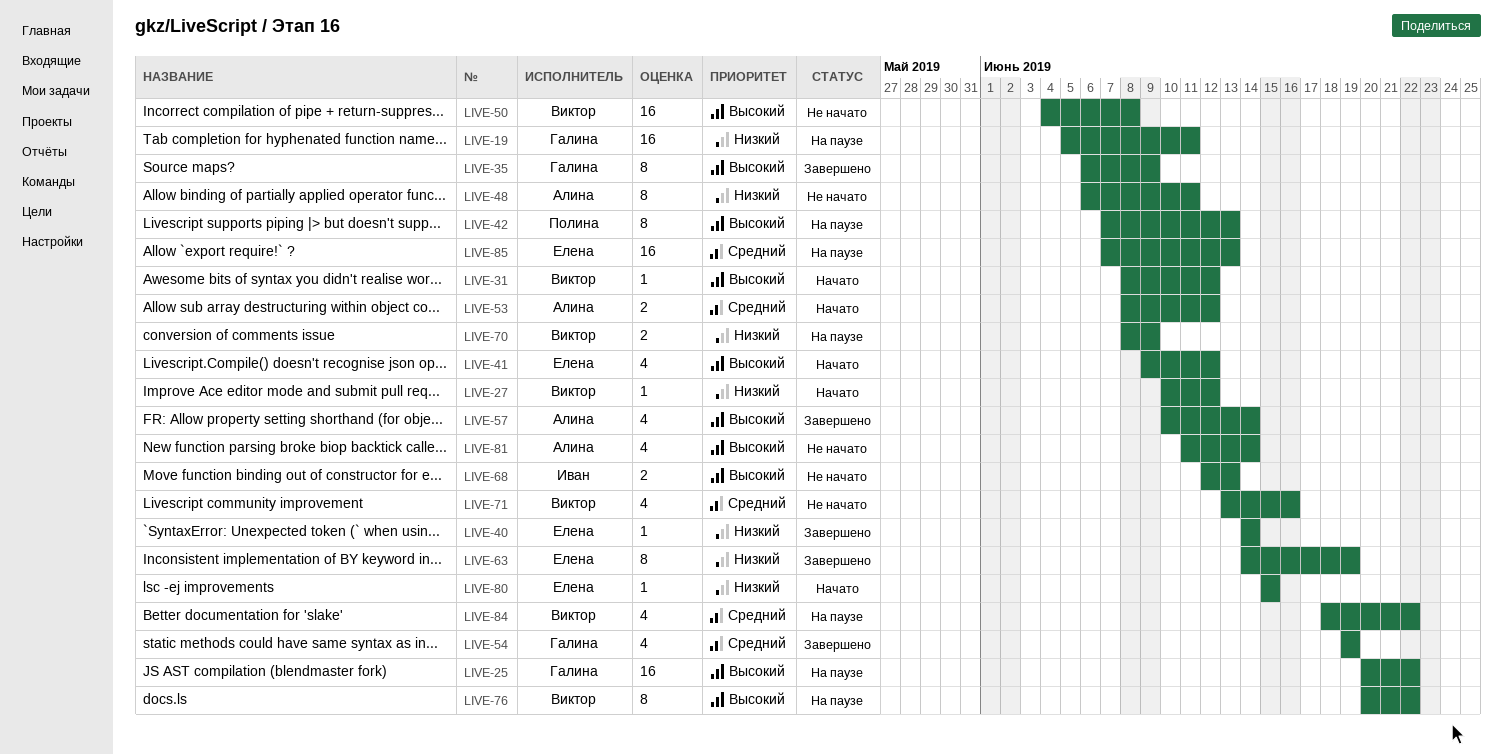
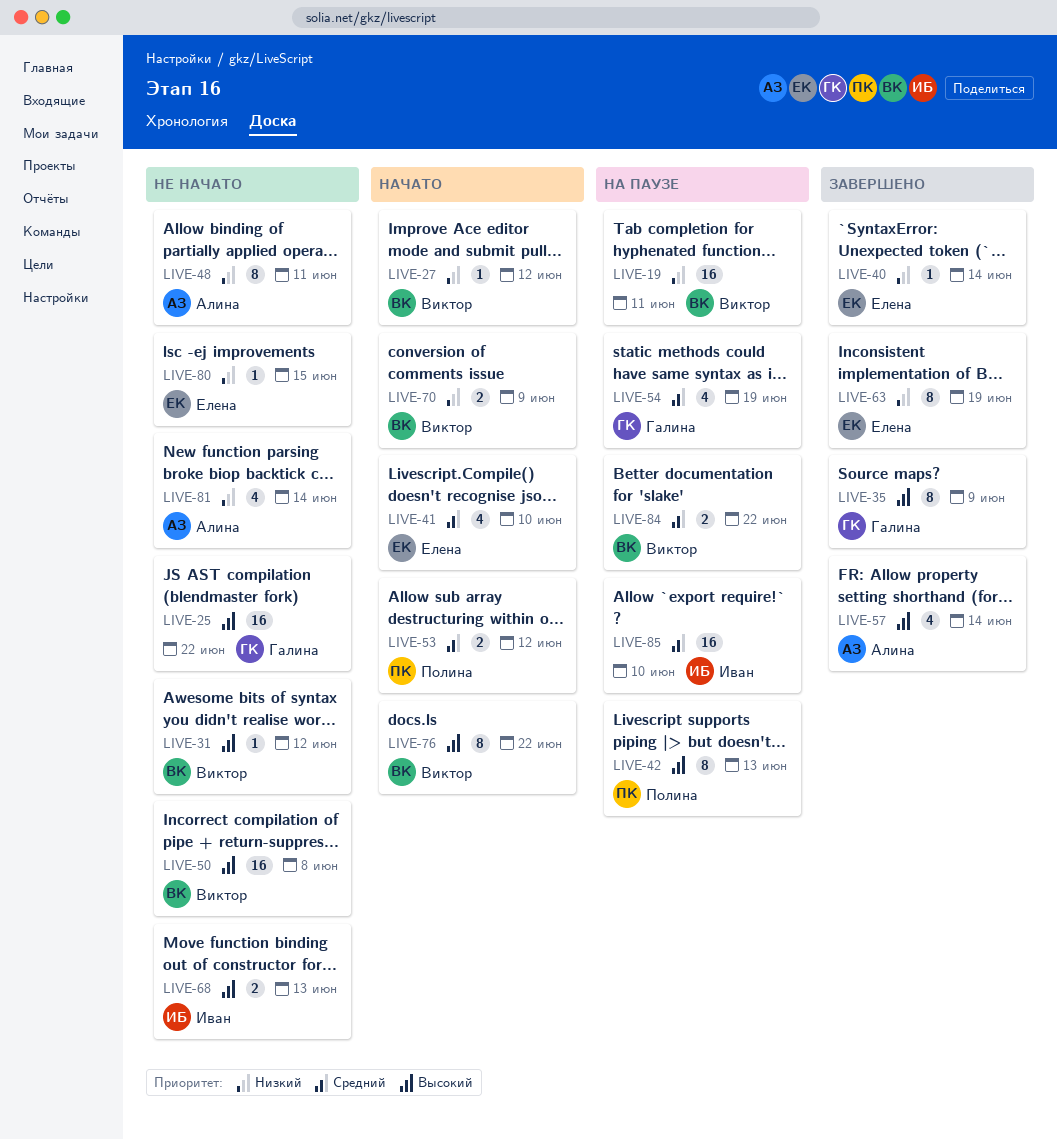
LIVE-19, owner: Галина -> Виктор
LIVE-25, status: На паузе -> Не начато
LIVE-31, status: Начато -> Не начато
LIVE-41, priority: Высокий -> Средний
LIVE-41, due: Jun 12 -> Jun 10
LIVE-53, owner: Алина -> Полина
LIVE-54, status: Завершено -> На паузе
LIVE-70, status: На паузе -> Начато
LIVE-71: present -> none
LIVE-76, status: На паузе -> Начато
LIVE-80, status: Начато -> Не начато
LIVE-81, priority: Высокий -> Низкий
LIVE-84, estimate: 4 -> 2
LIVE-85, owner: Елена -> Иван
LIVE-85, due: Jun 13 -> Jun 10

